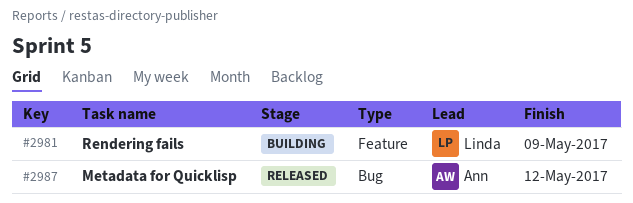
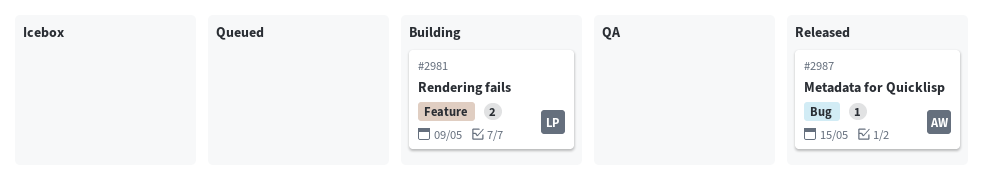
#2987, due: May 12 -> May 15

